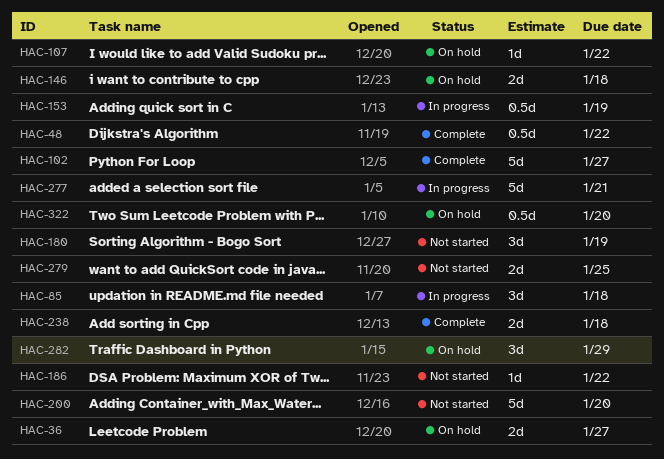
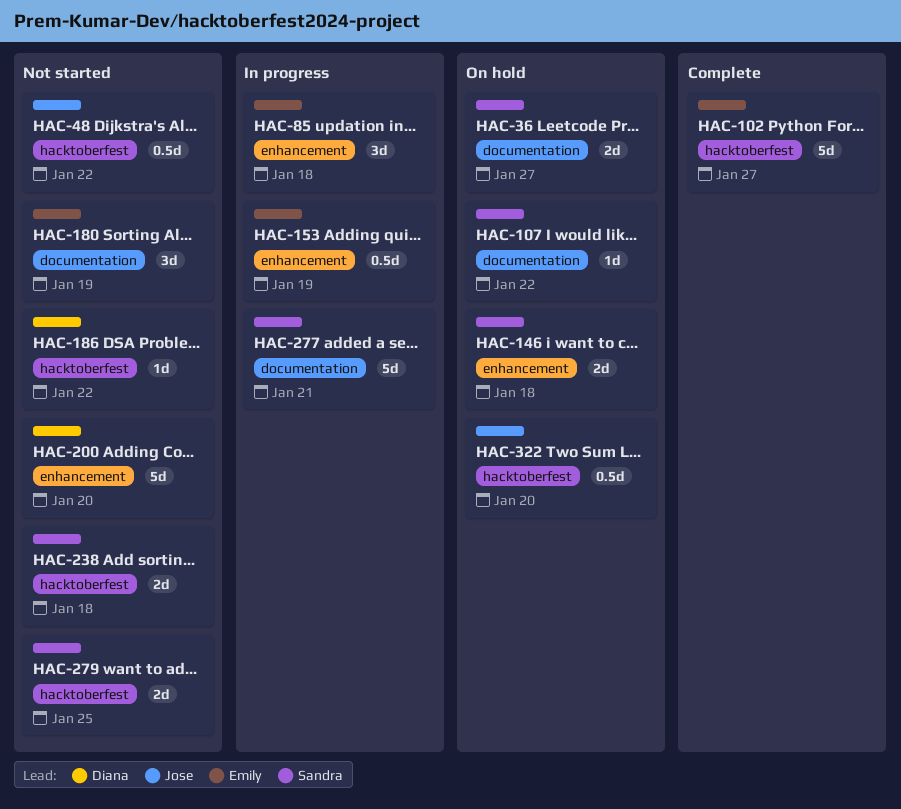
HAC-48, status: Complete -> Not started
HAC-238, status: Complete -> Not started
HAC-282: present -> none

